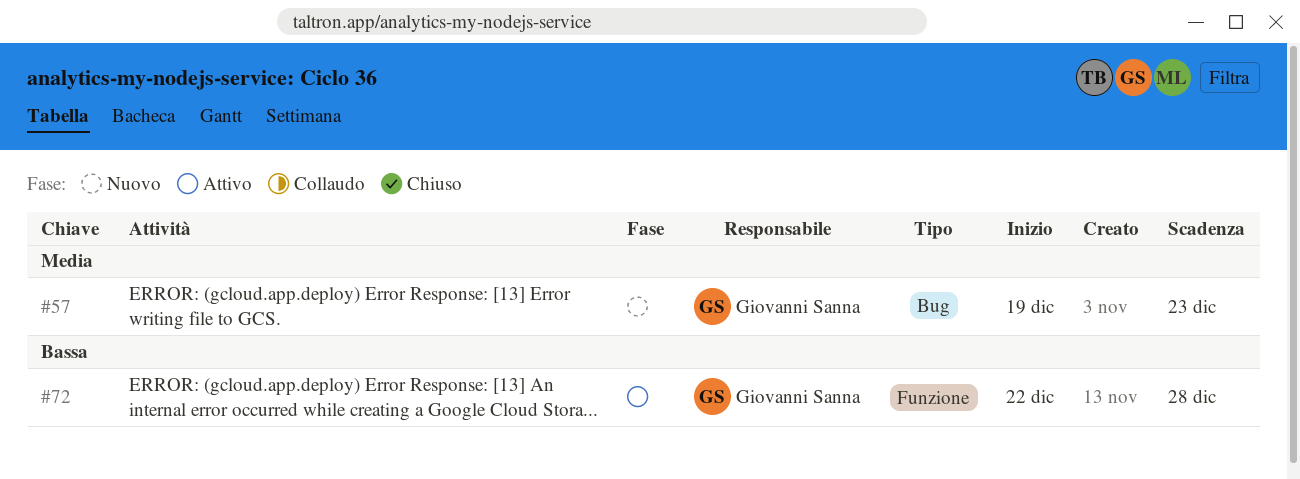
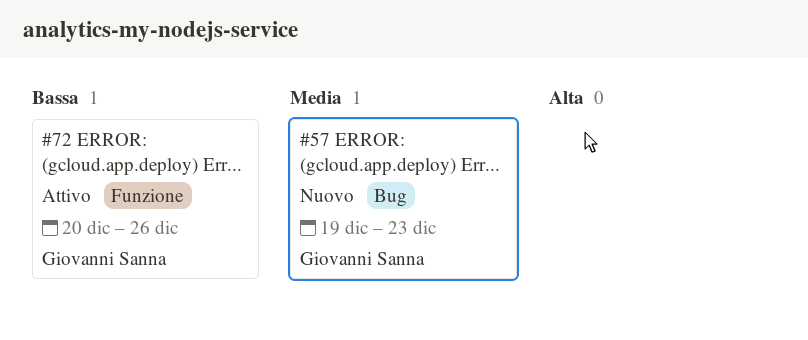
#72, start: Dec 22 -> Dec 20
#72, due: Dec 28 -> Dec 26

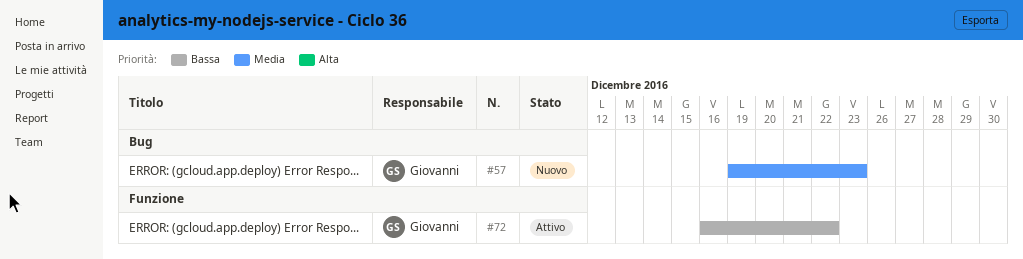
#72, start: Dec 20 -> Dec 16
#72, due: Dec 26 -> Dec 22

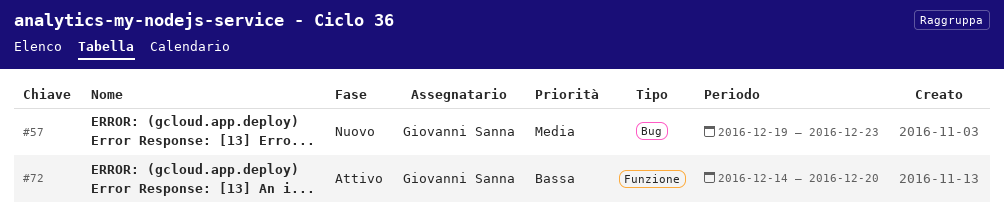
#72, start: Dec 16 -> Dec 14
#72, due: Dec 22 -> Dec 20

